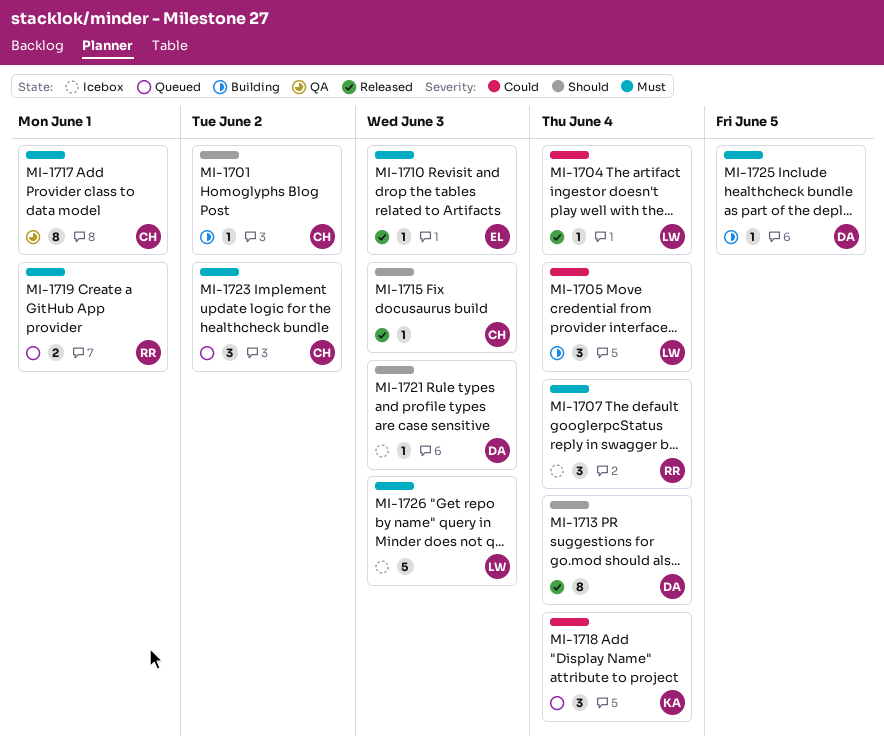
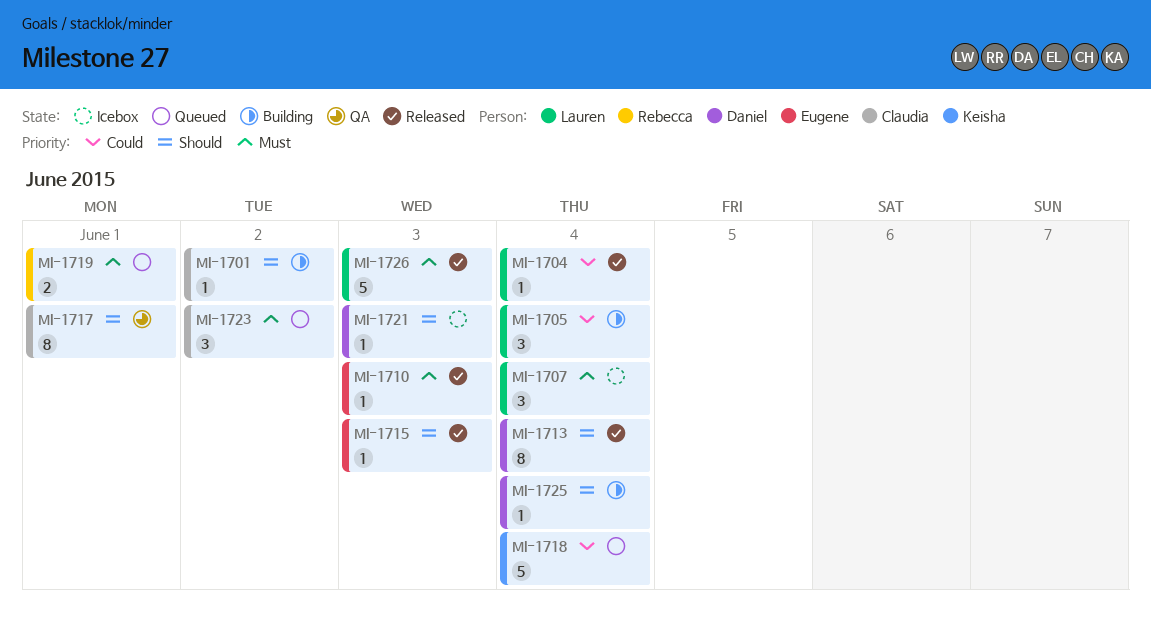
MI-1707, owner: Rebecca -> Lauren
MI-1715, owner: Claudia -> Eugene
MI-1717, priority: Must -> Should
MI-1718, estimate: 3 -> 5
MI-1725, priority: Must -> Should
MI-1725, due: Jun 5 -> Jun 4
MI-1726, status: Icebox -> Released

